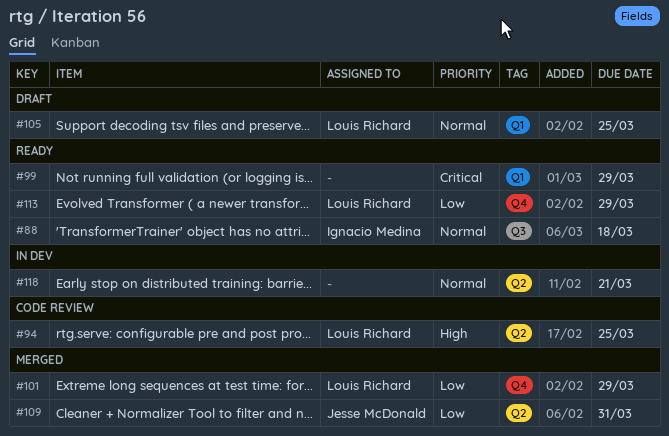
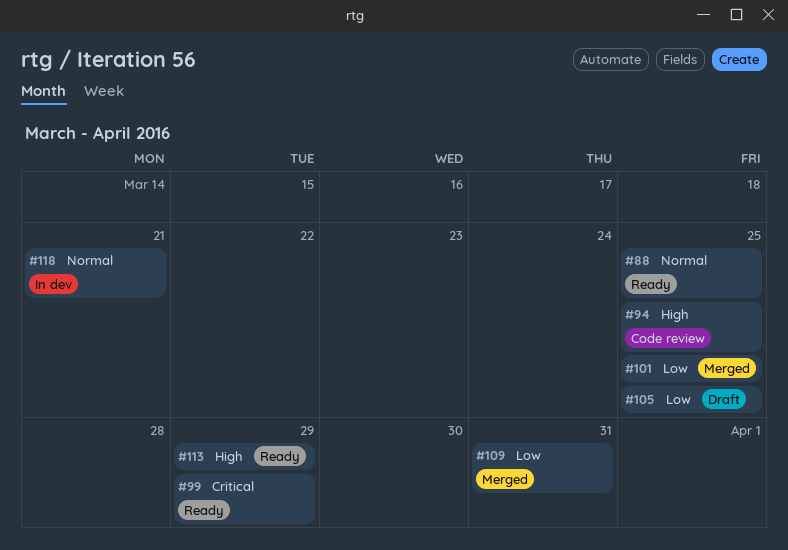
#88, due: Mar 18 -> Mar 25
#101, due: Mar 29 -> Mar 25
#105, priority: Normal -> Low
#113, priority: Low -> High

